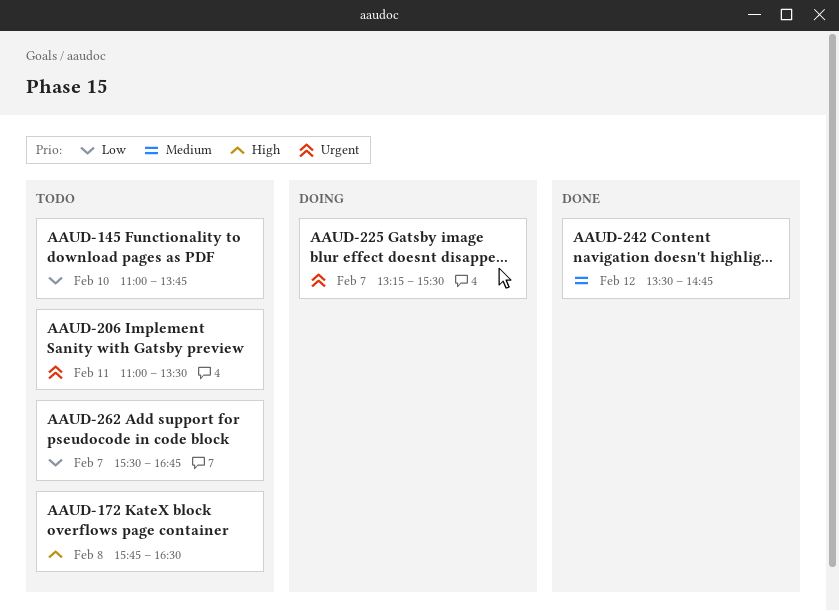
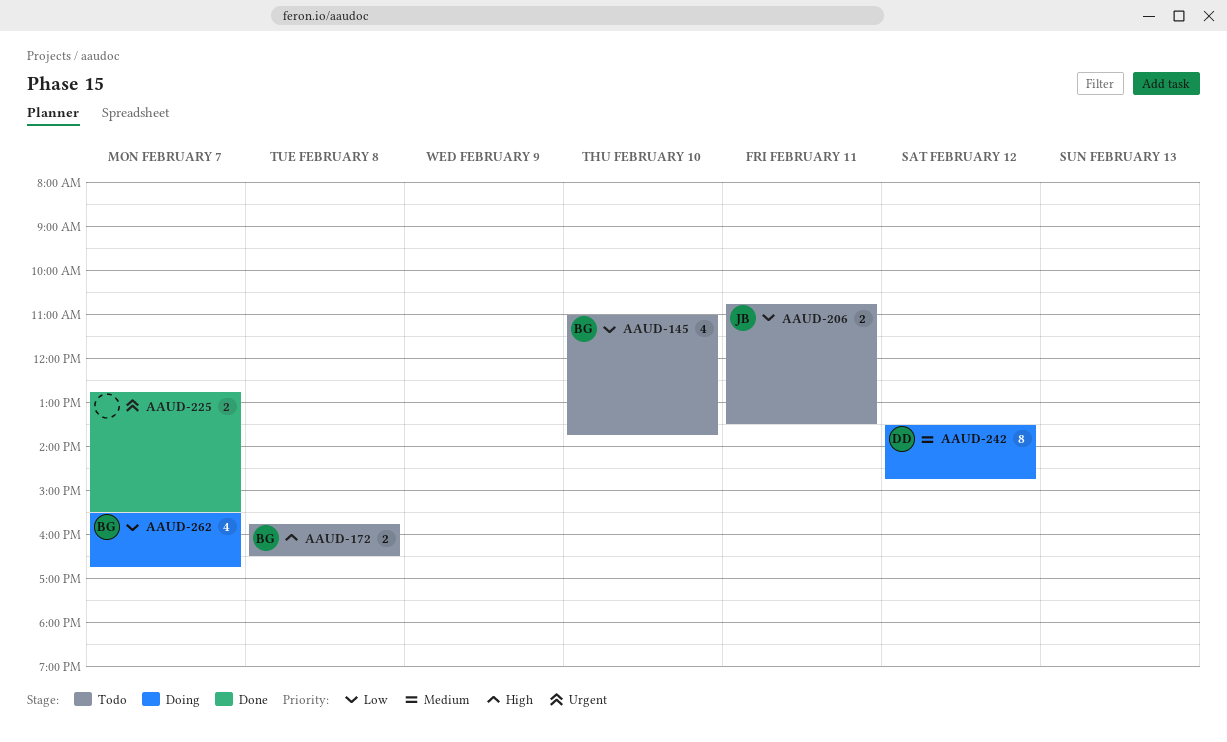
AAUD-206, priority: Urgent -> Low
AAUD-206, begins: 11:00 -> 10:45
AAUD-225, status: Doing -> Done
AAUD-225, begins: 13:15 -> 12:45
AAUD-242, status: Done -> Doing
AAUD-262, status: Todo -> Doing

